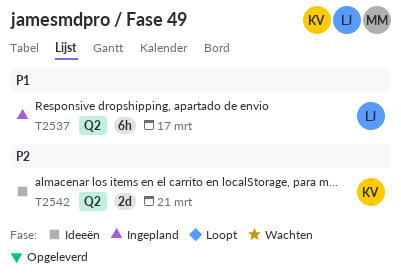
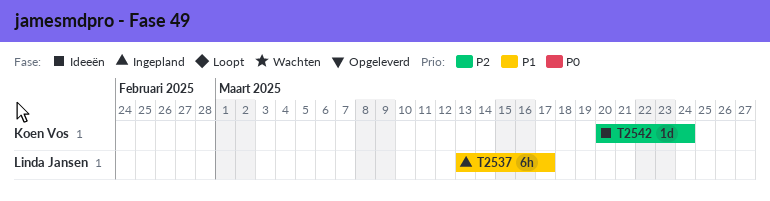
T2542, estimate: 2d -> 1d
T2542, due: Mar 21 -> Mar 24

